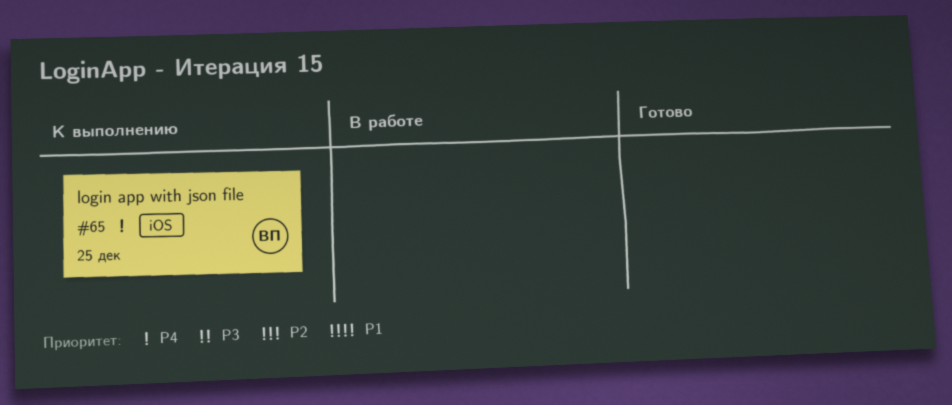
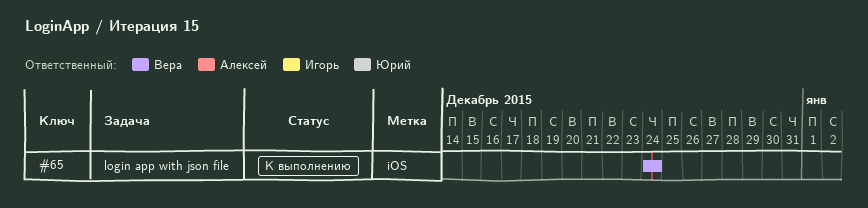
#65, due: Dec 25 -> Dec 24

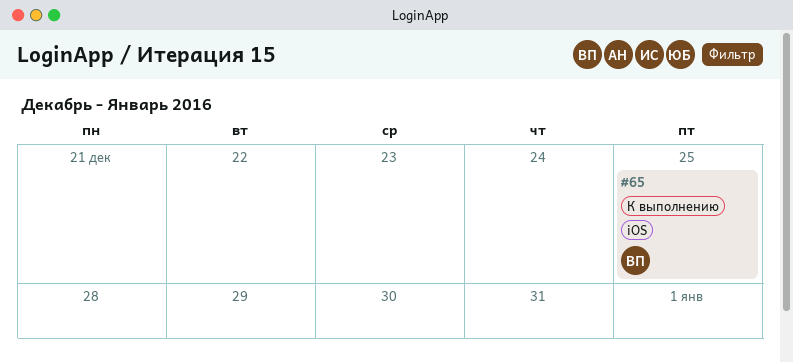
#65, due: Dec 24 -> Dec 25

